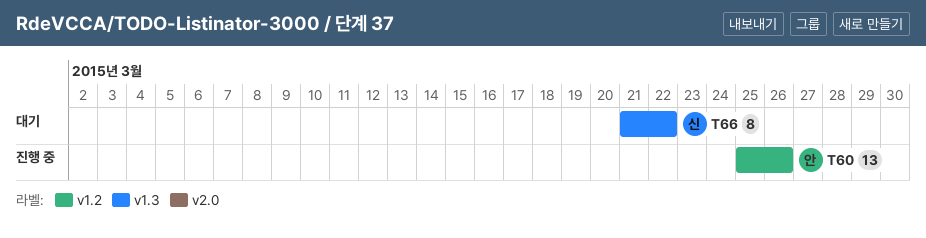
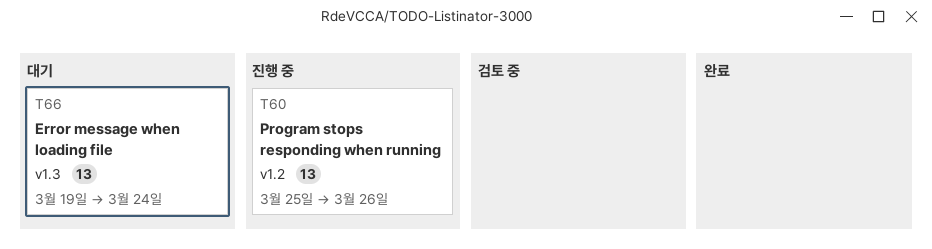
T66, estimate: 8 -> 13
T66, start: Mar 21 -> Mar 19
T66, due: Mar 22 -> Mar 24

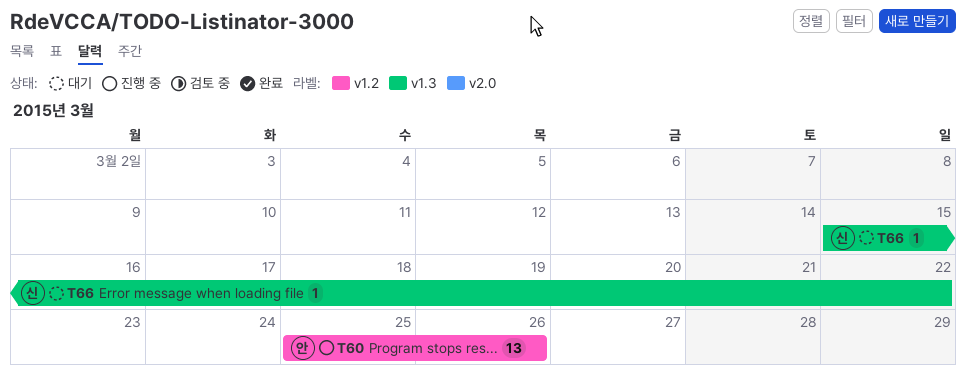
T66, estimate: 13 -> 1
T66, start: Mar 19 -> Mar 15
T66, due: Mar 24 -> Mar 22

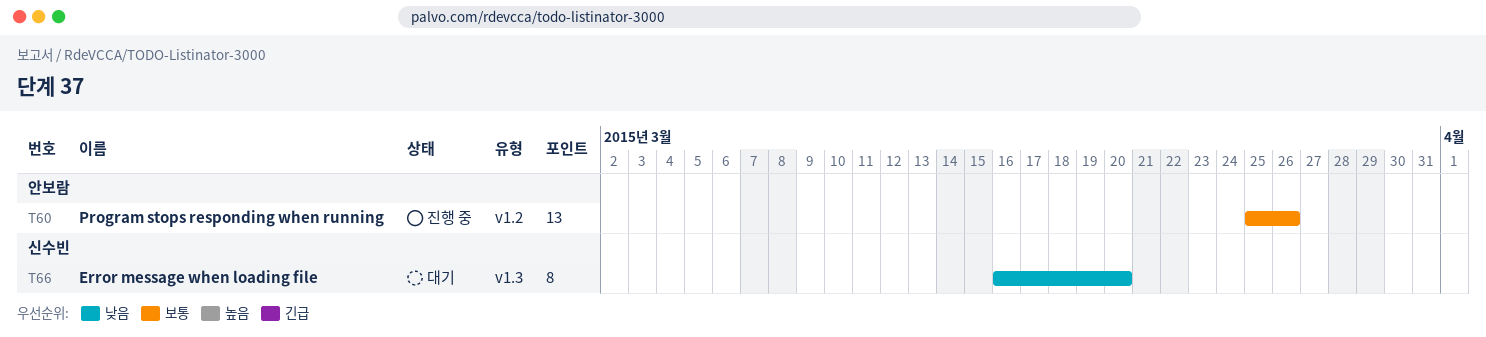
T66, estimate: 1 -> 8
T66, start: Mar 15 -> Mar 16
T66, due: Mar 22 -> Mar 20

